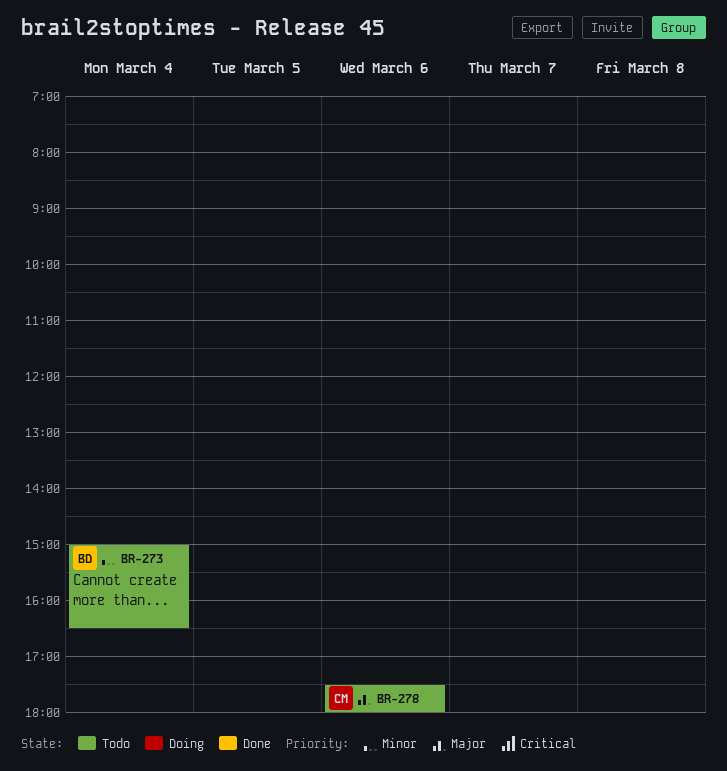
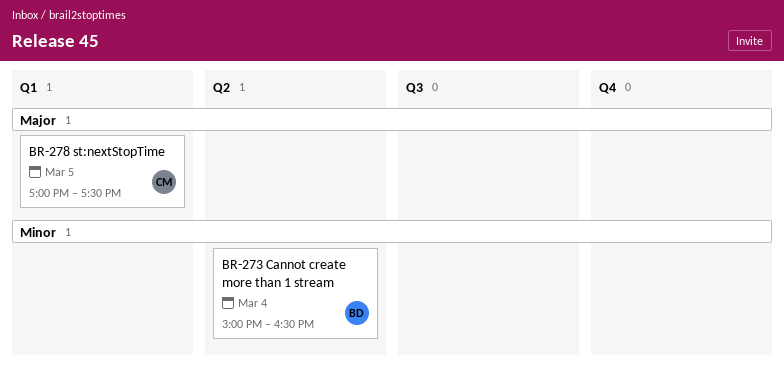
BR-278, day: Mar 6 -> Mar 5
BR-278, begins: 17:30 -> 17:00
BR-278, ends: 18:00 -> 17:30

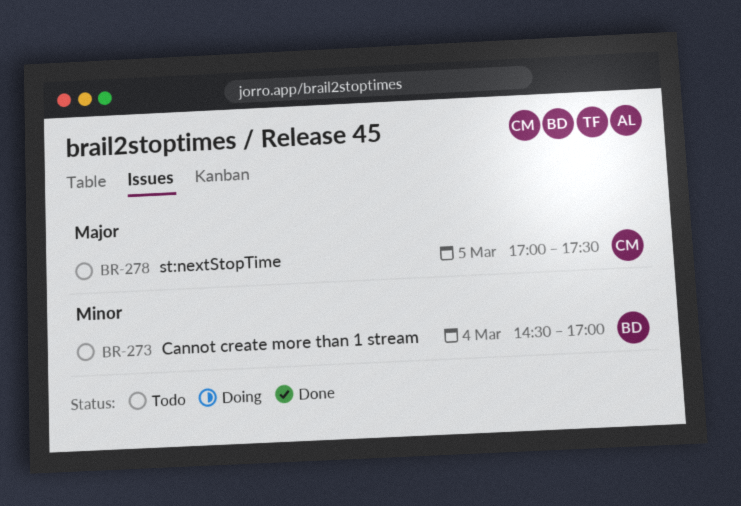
BR-273, begins: 15:00 -> 14:30
BR-273, ends: 16:30 -> 17:00

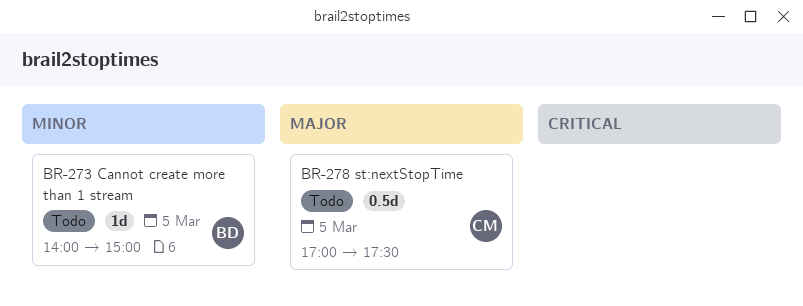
BR-273, day: Mar 4 -> Mar 5
BR-273, begins: 14:30 -> 14:00
BR-273, ends: 17:00 -> 15:00

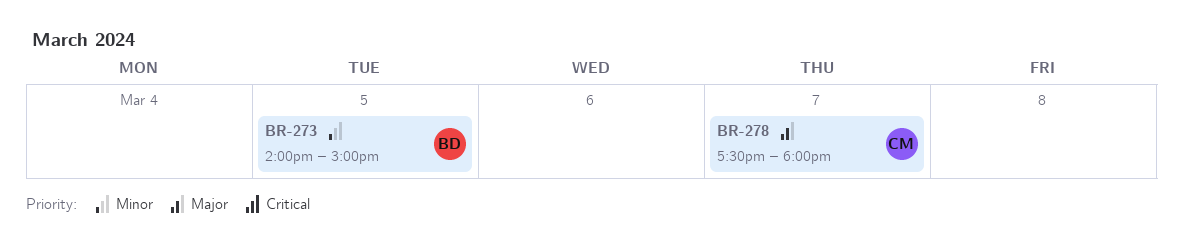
BR-278, day: Mar 5 -> Mar 7
BR-278, begins: 17:00 -> 17:30
BR-278, ends: 17:30 -> 18:00

